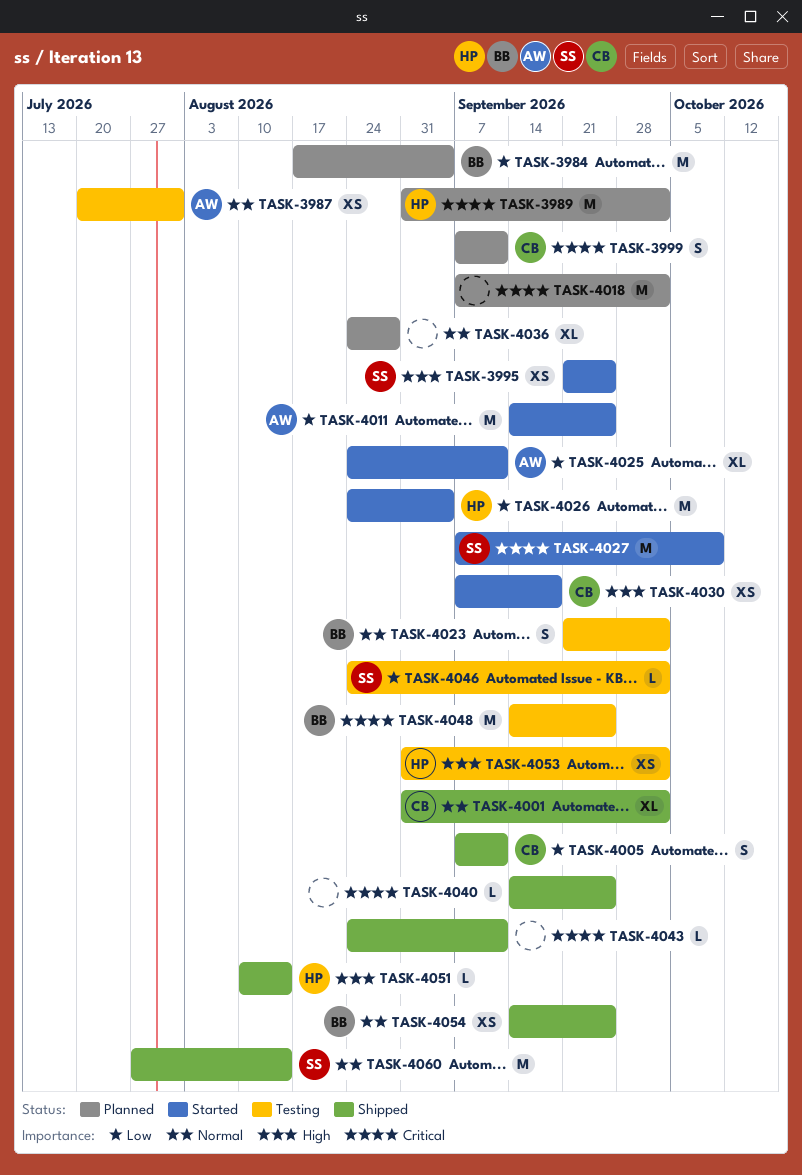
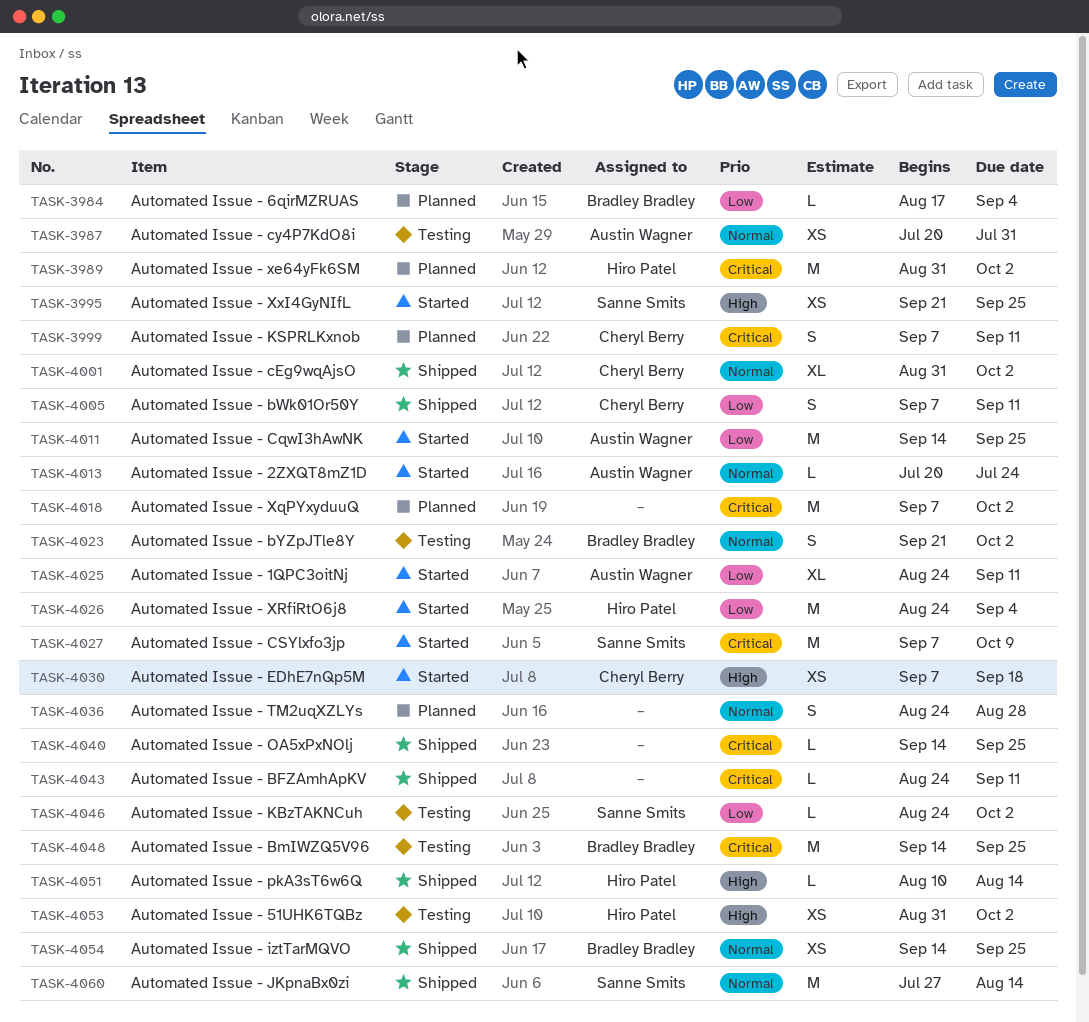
TASK-3984, estimate: M -> L
TASK-4013: none -> present
TASK-4036, estimate: XL -> S

